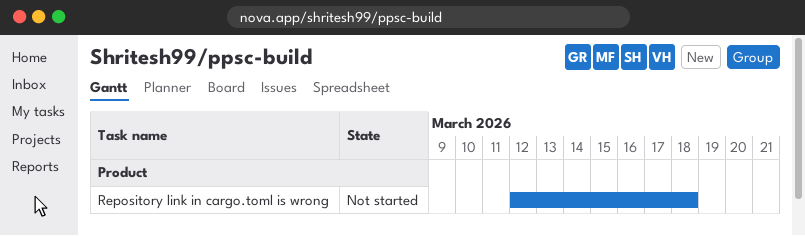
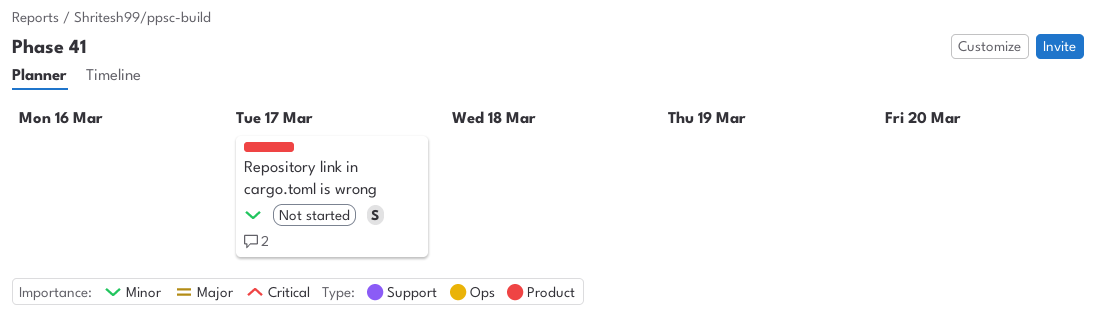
Repository link in cargo.toml is wrong, due: Mar 18 -> Mar 17

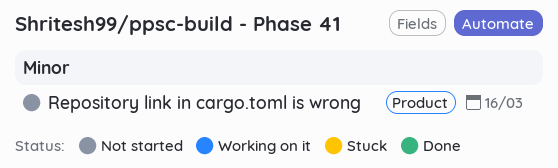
Repository link in cargo.toml is wrong, due: Mar 17 -> Mar 16

